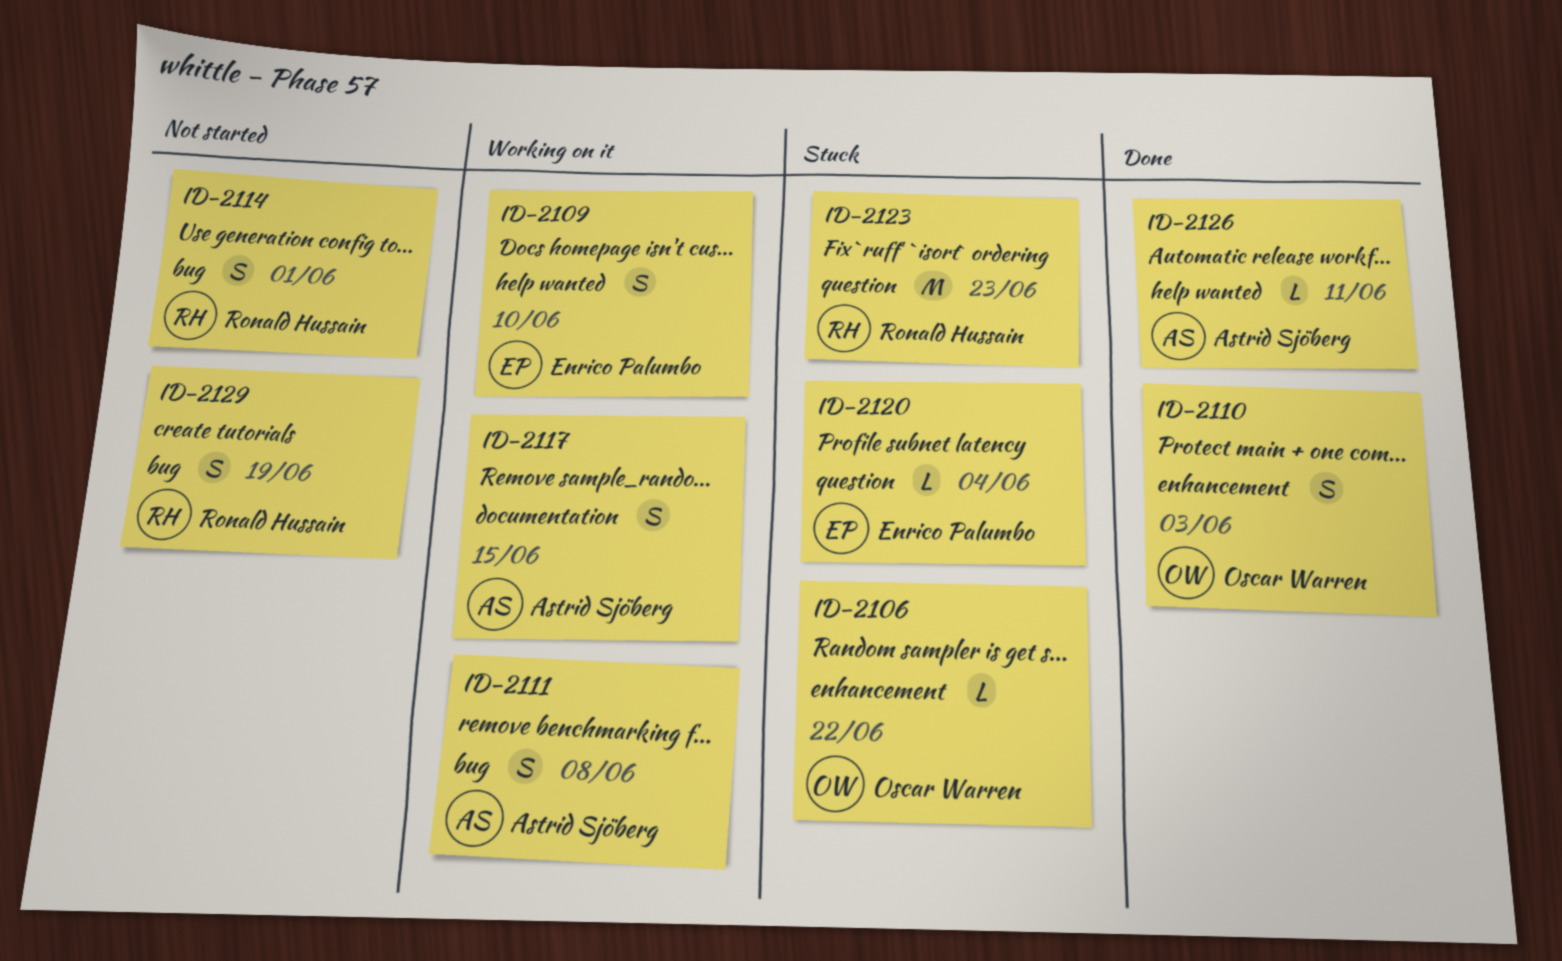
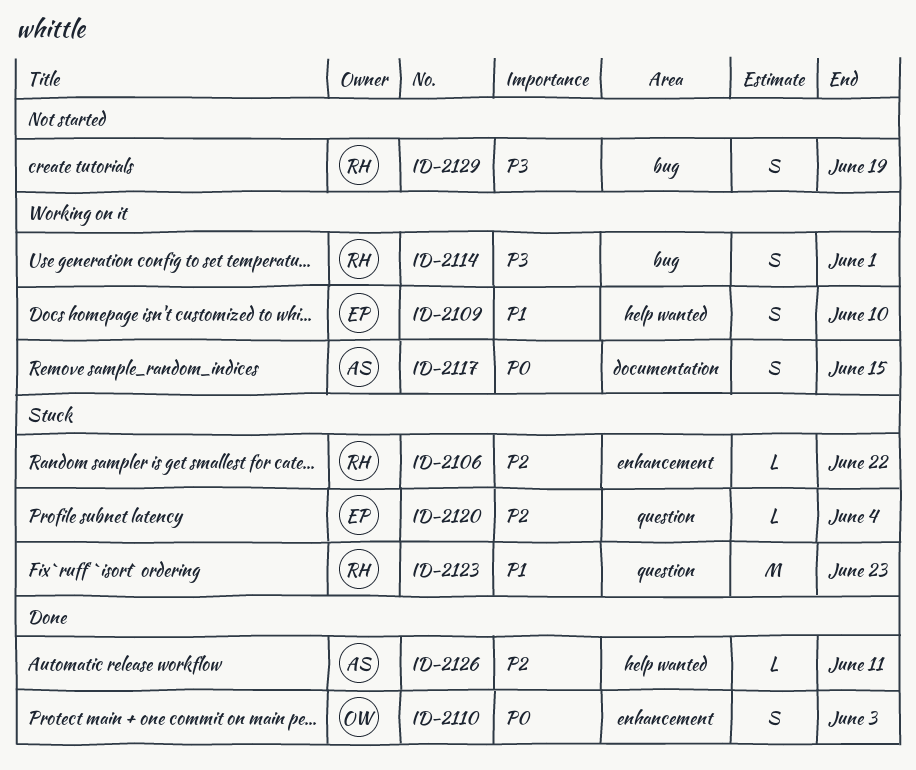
ID-2106, owner: Oscar Warren -> Ronald Hussain
ID-2111: present -> none
ID-2114, status: Not started -> Working on it

